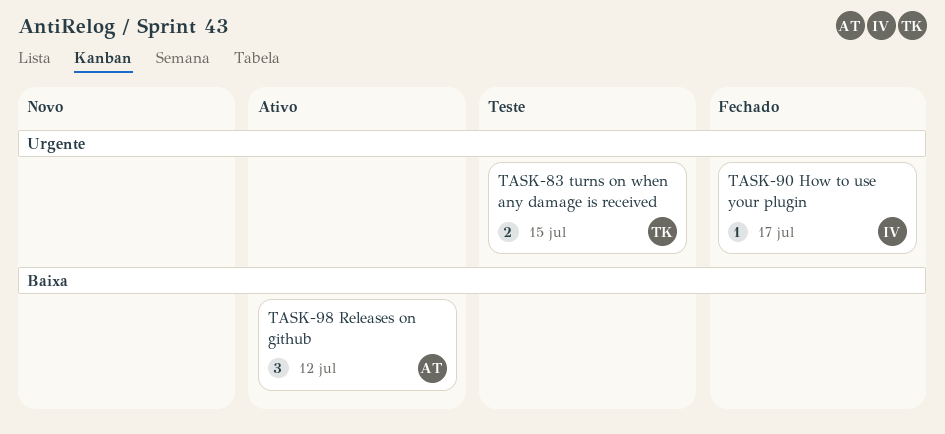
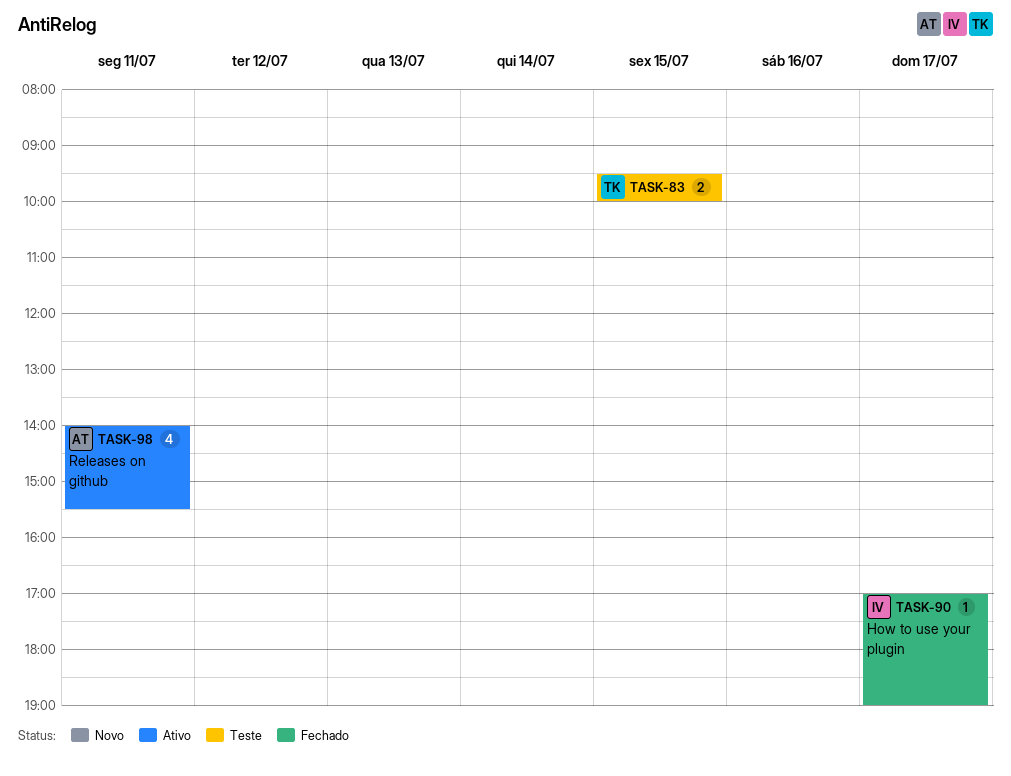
TASK-98, estimate: 3 -> 4
TASK-98, day: Jul 12 -> Jul 11

